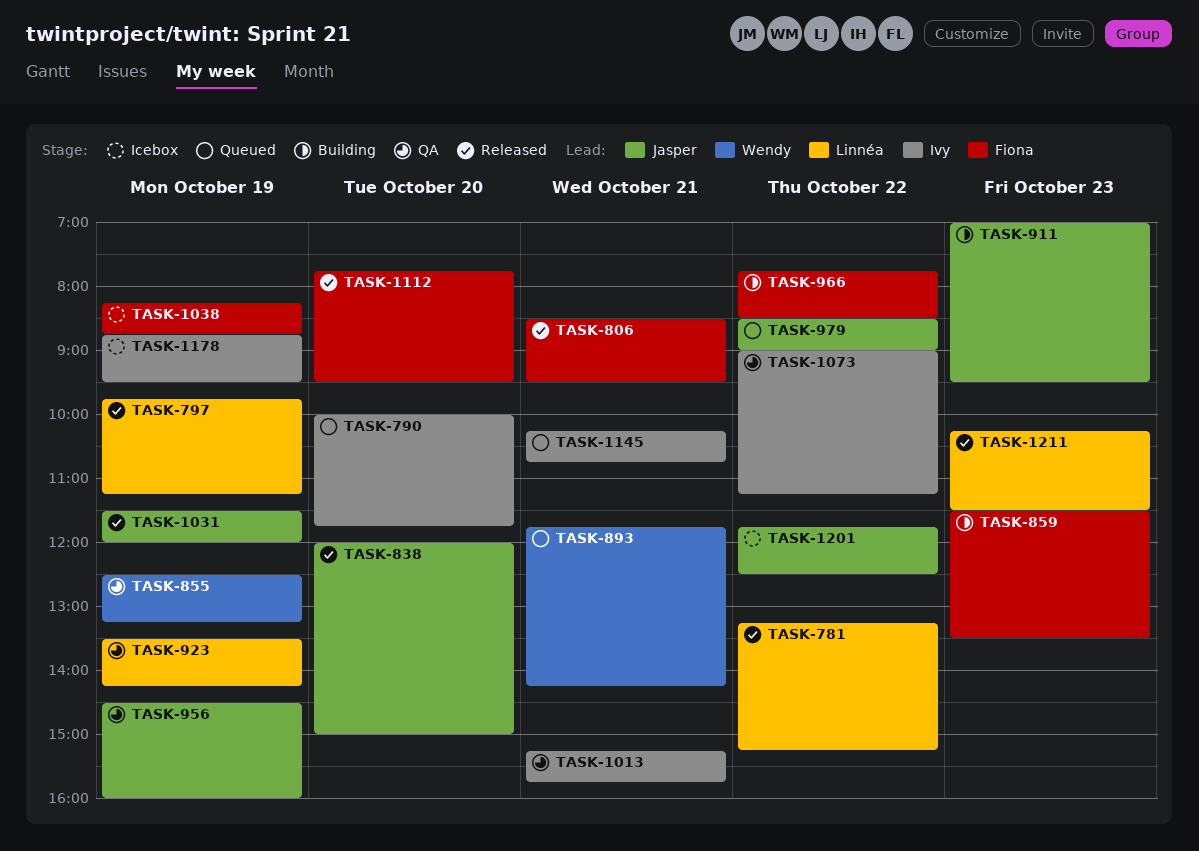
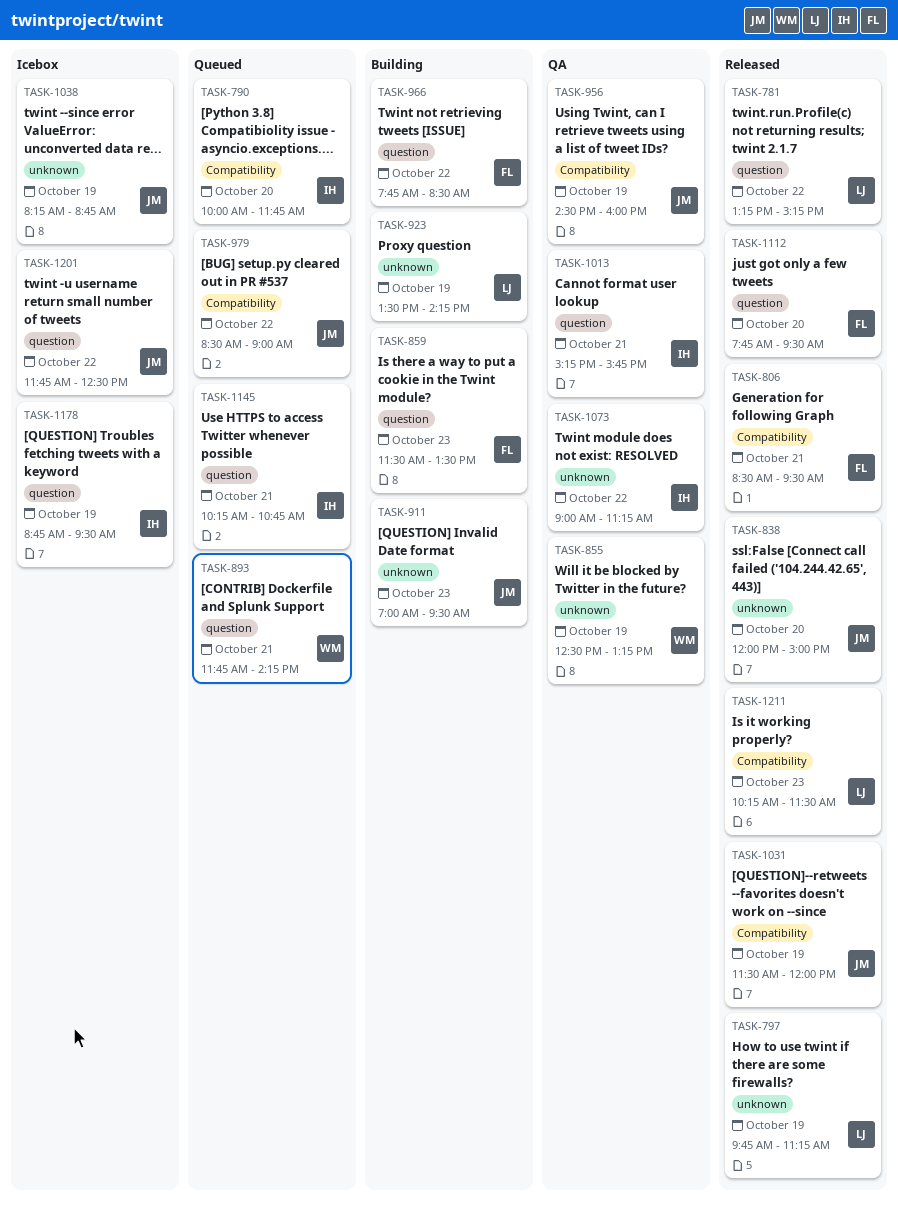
TASK-923, status: QA -> Building
TASK-1038, owner: Fiona -> Jasper

